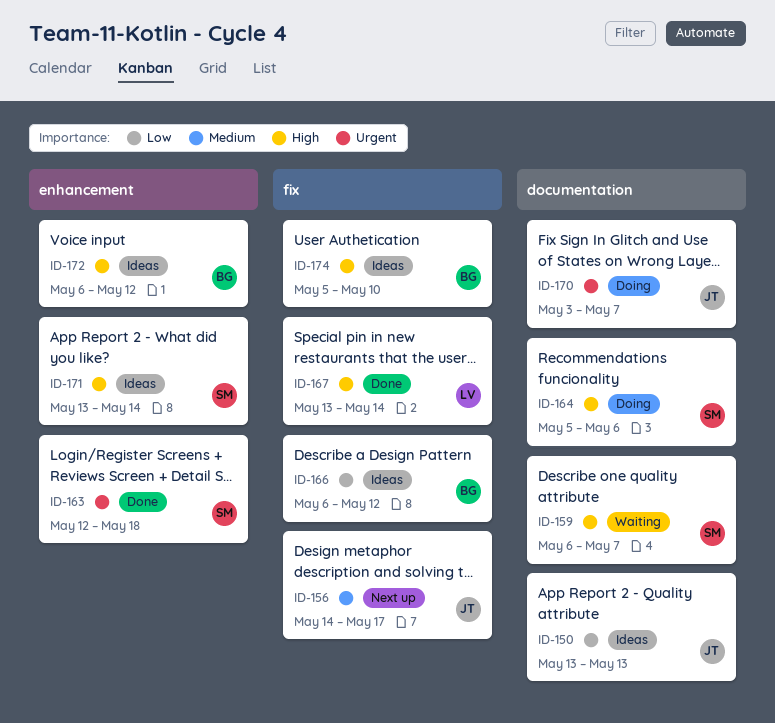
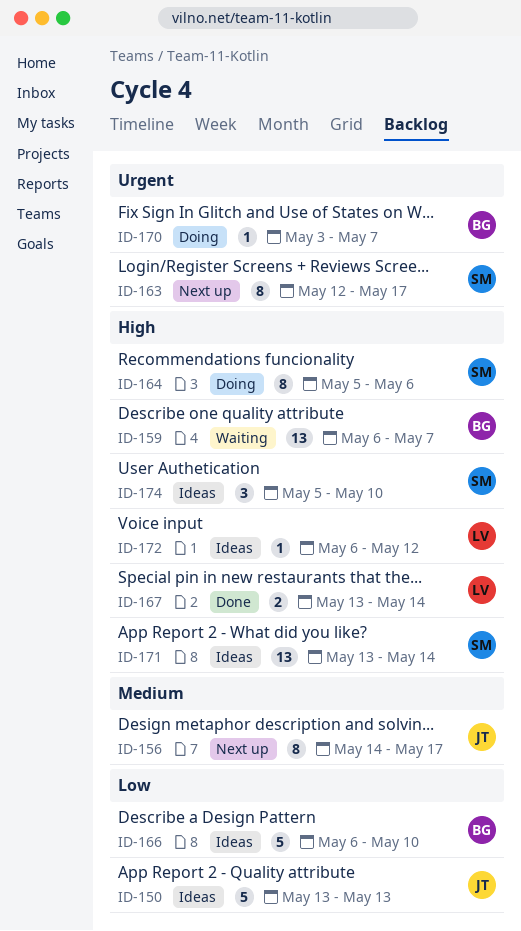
ID-159, owner: SM -> BG
ID-163, status: Done -> Next up
ID-163, due: May 18 -> May 17
ID-166, due: May 12 -> May 10
ID-170, owner: JT -> BG
ID-172, owner: BG -> LV
ID-174, owner: BG -> SM

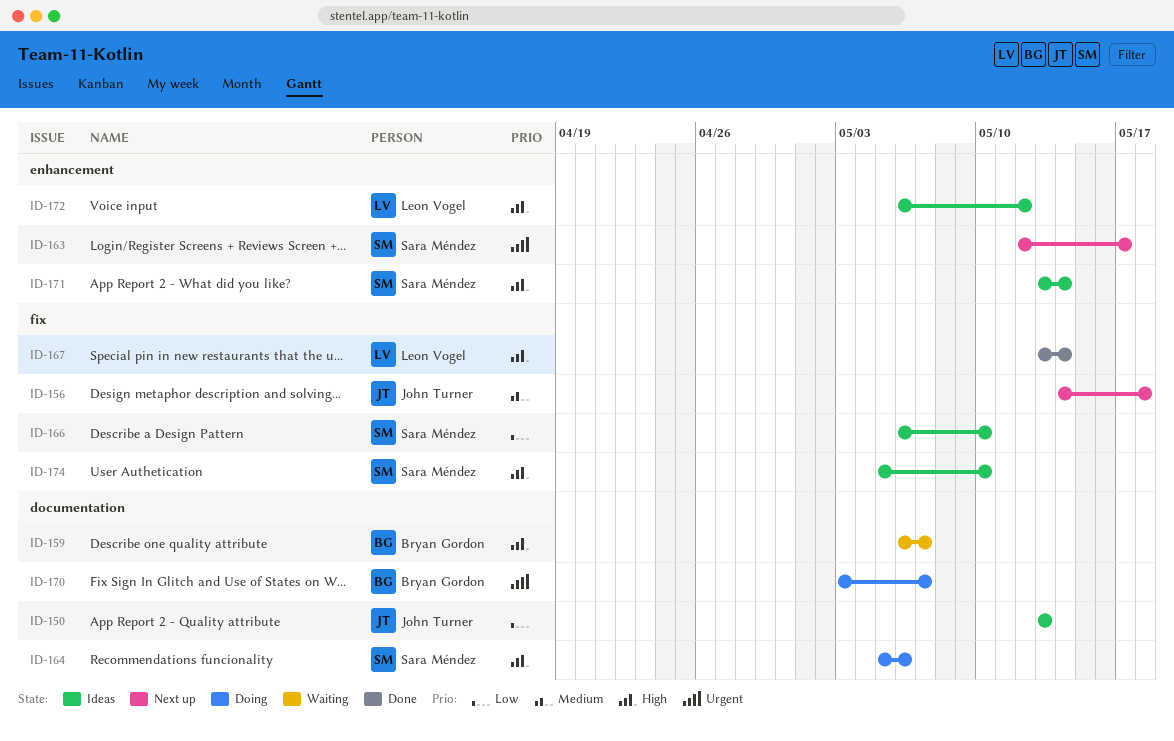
ID-156, due: May 17 -> May 18
ID-166, owner: Bryan Gordon -> Sara Méndez

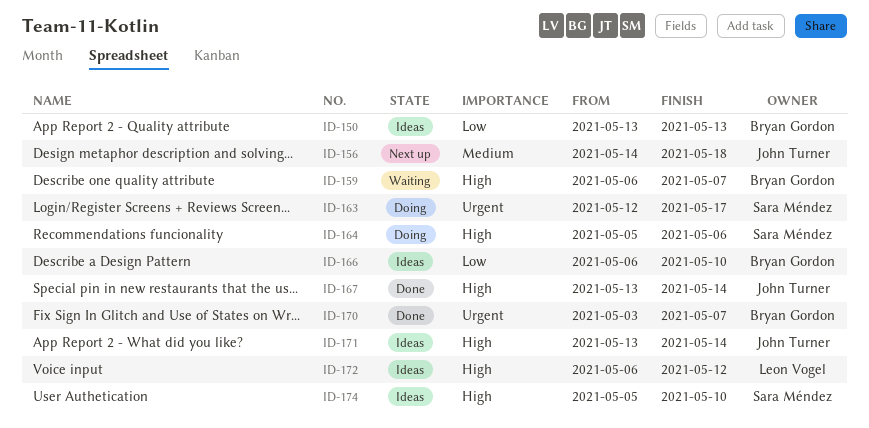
ID-150, owner: John Turner -> Bryan Gordon
ID-163, status: Next up -> Doing
ID-166, owner: Sara Méndez -> Bryan Gordon
ID-167, owner: Leon Vogel -> John Turner
ID-170, status: Doing -> Done
ID-171, owner: Sara Méndez -> John Turner

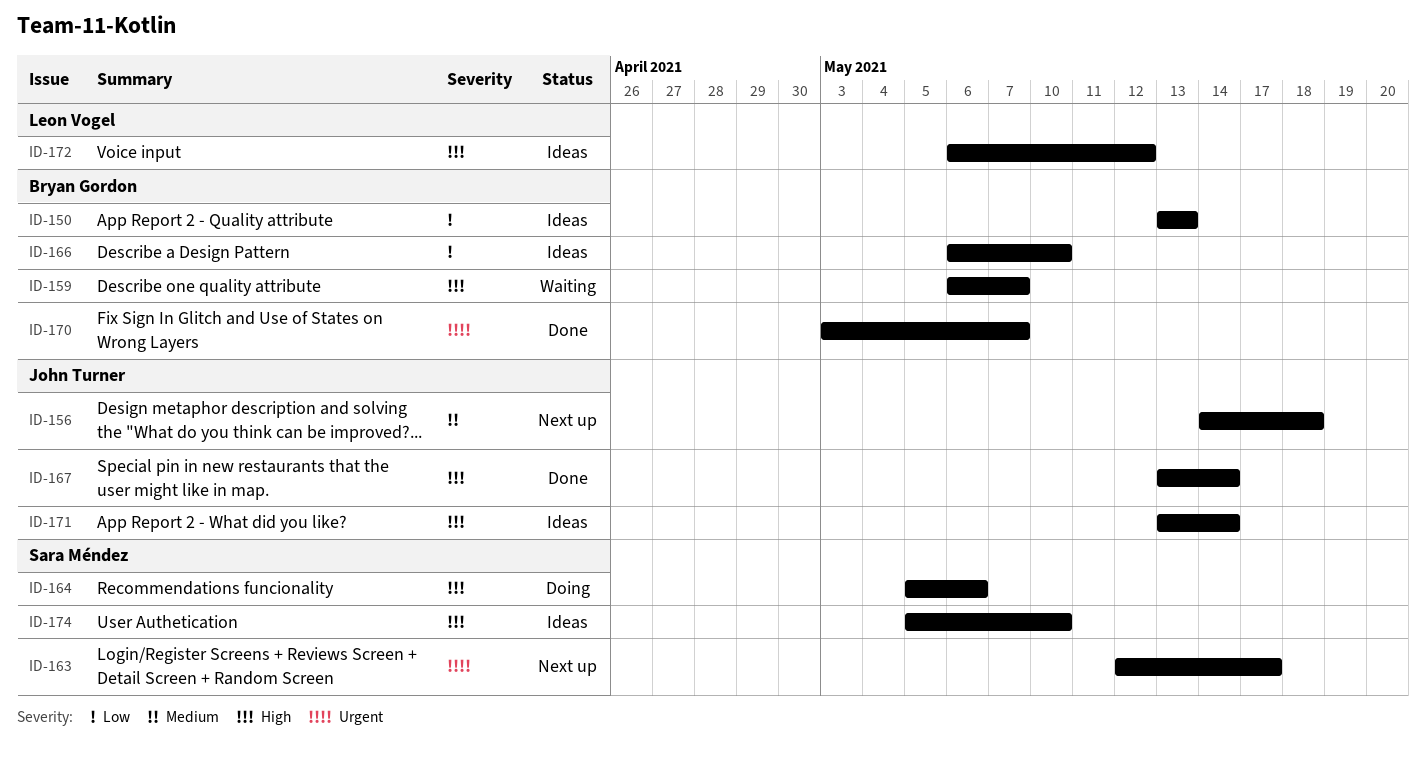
ID-163, status: Doing -> Next up

